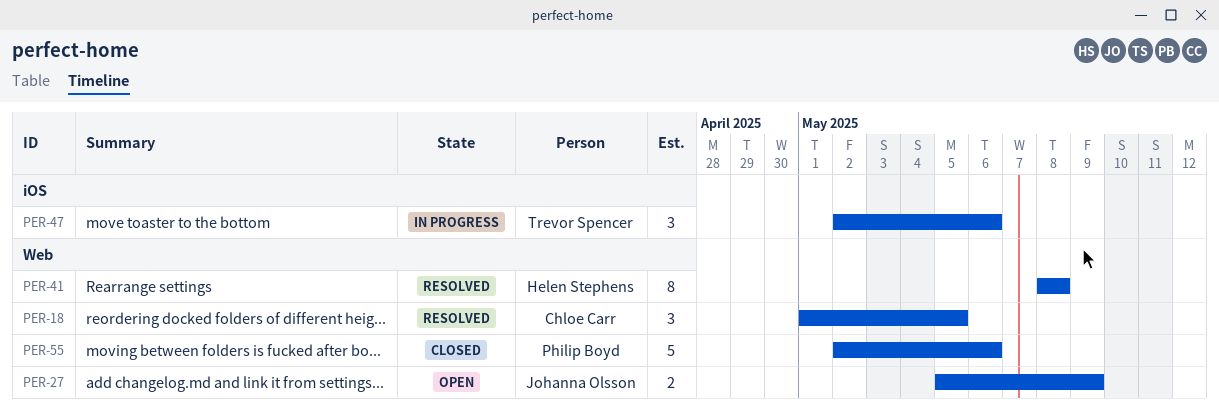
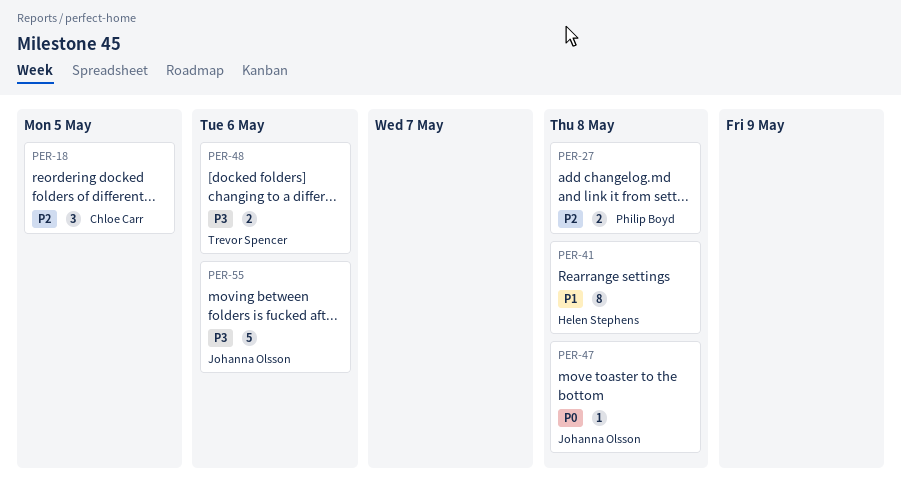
PER-27, owner: Johanna Olsson -> Philip Boyd
PER-27, due: May 9 -> May 8
PER-47, owner: Trevor Spencer -> Johanna Olsson
PER-47, estimate: 3 -> 1
PER-47, due: May 6 -> May 8
PER-48: none -> present
PER-55, owner: Philip Boyd -> Johanna Olsson

